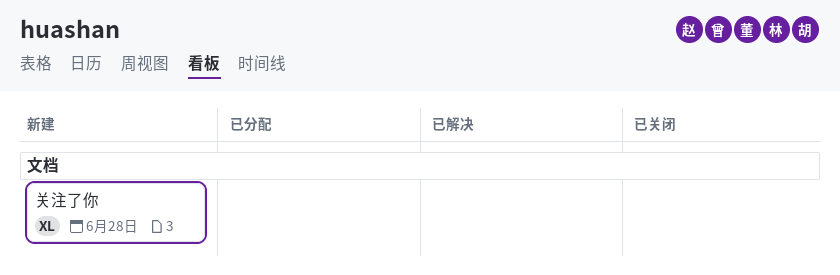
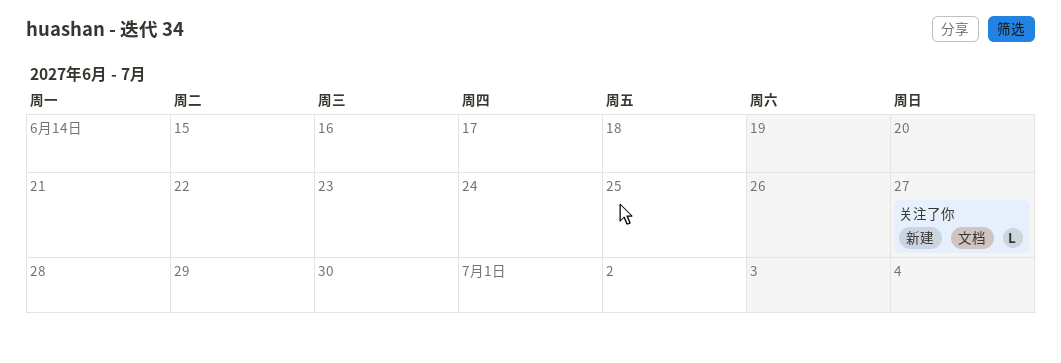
关注了你, estimate: XL -> L
关注了你, due: Jun 28 -> Jun 27

